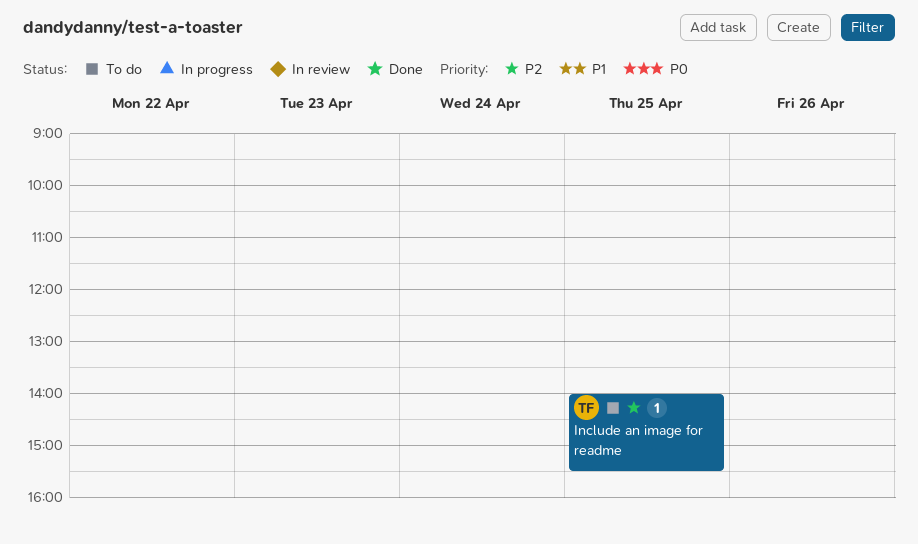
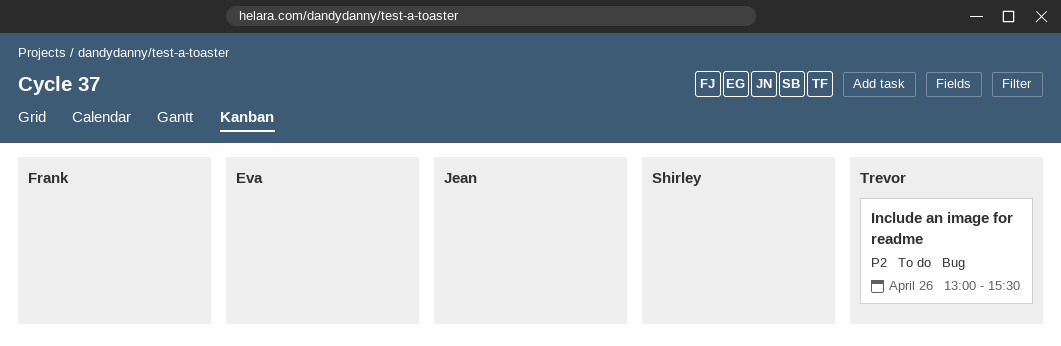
Include an image for readme, day: Apr 25 -> Apr 26
Include an image for readme, begins: 14:00 -> 13:00

